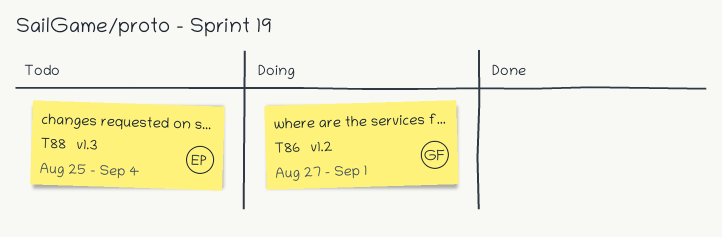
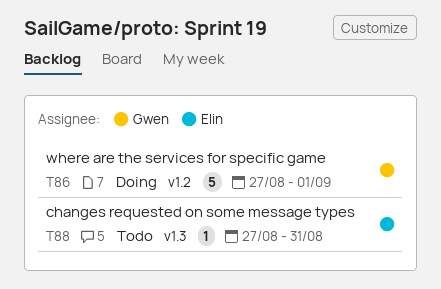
T88, start: Aug 25 -> Aug 27
T88, due: Sep 4 -> Aug 31

